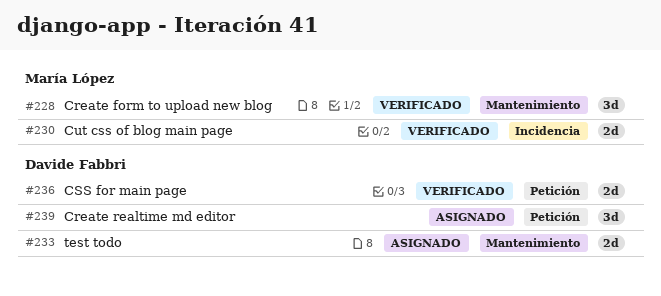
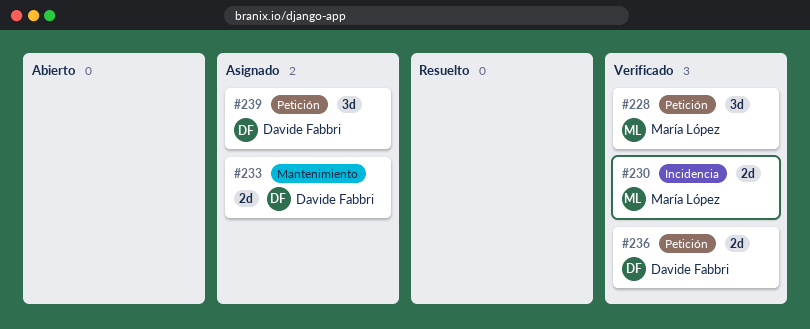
#228, label: Mantenimiento -> Petición

